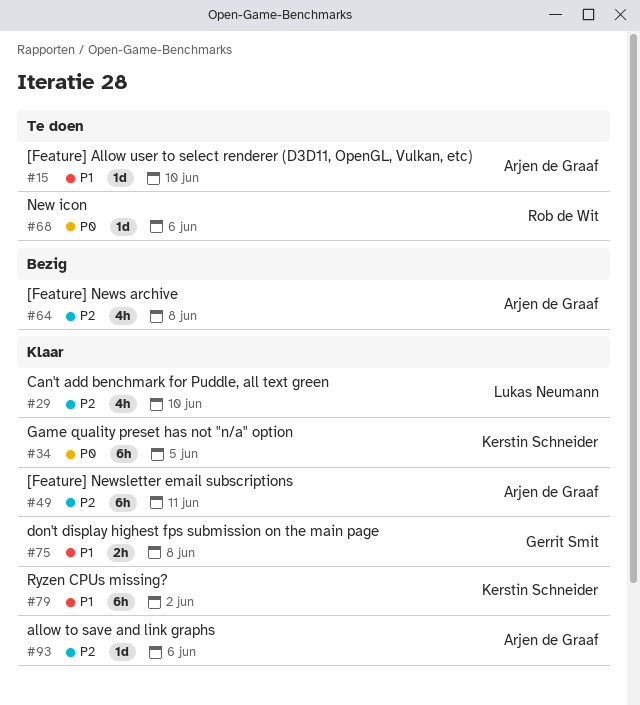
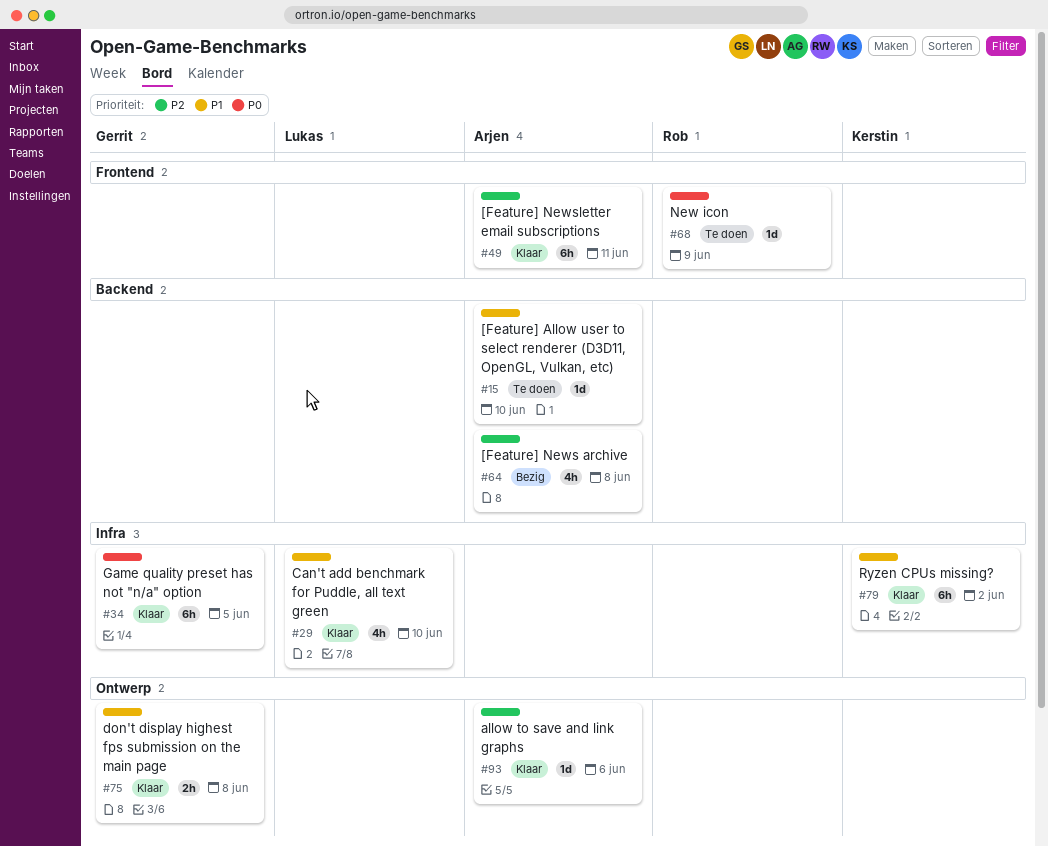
#29, priority: P2 -> P1
#34, owner: Kerstin Schneider -> Gerrit Smit
#68, due: Jun 6 -> Jun 9

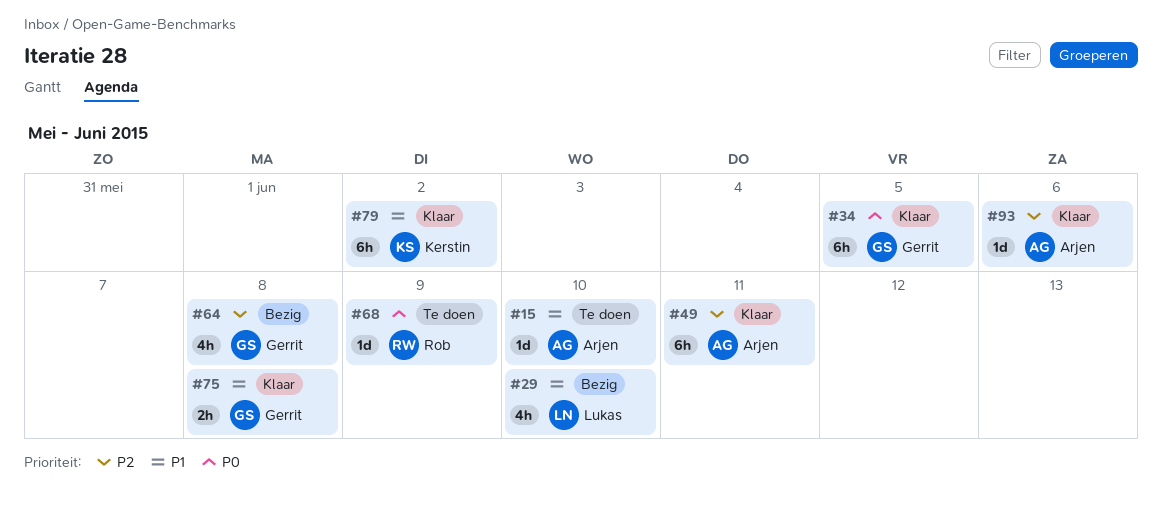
#29, status: Klaar -> Bezig
#64, owner: Arjen -> Gerrit

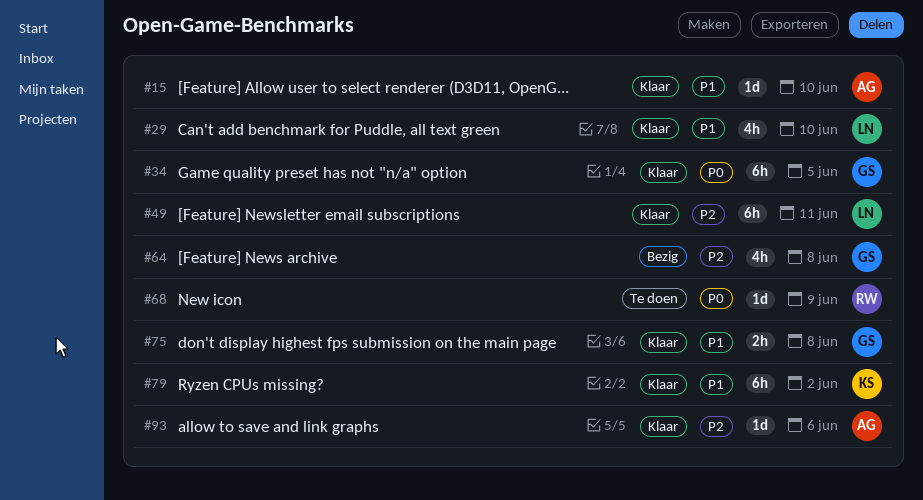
#15, status: Te doen -> Klaar
#29, status: Bezig -> Klaar
#49, owner: Arjen -> Lukas

